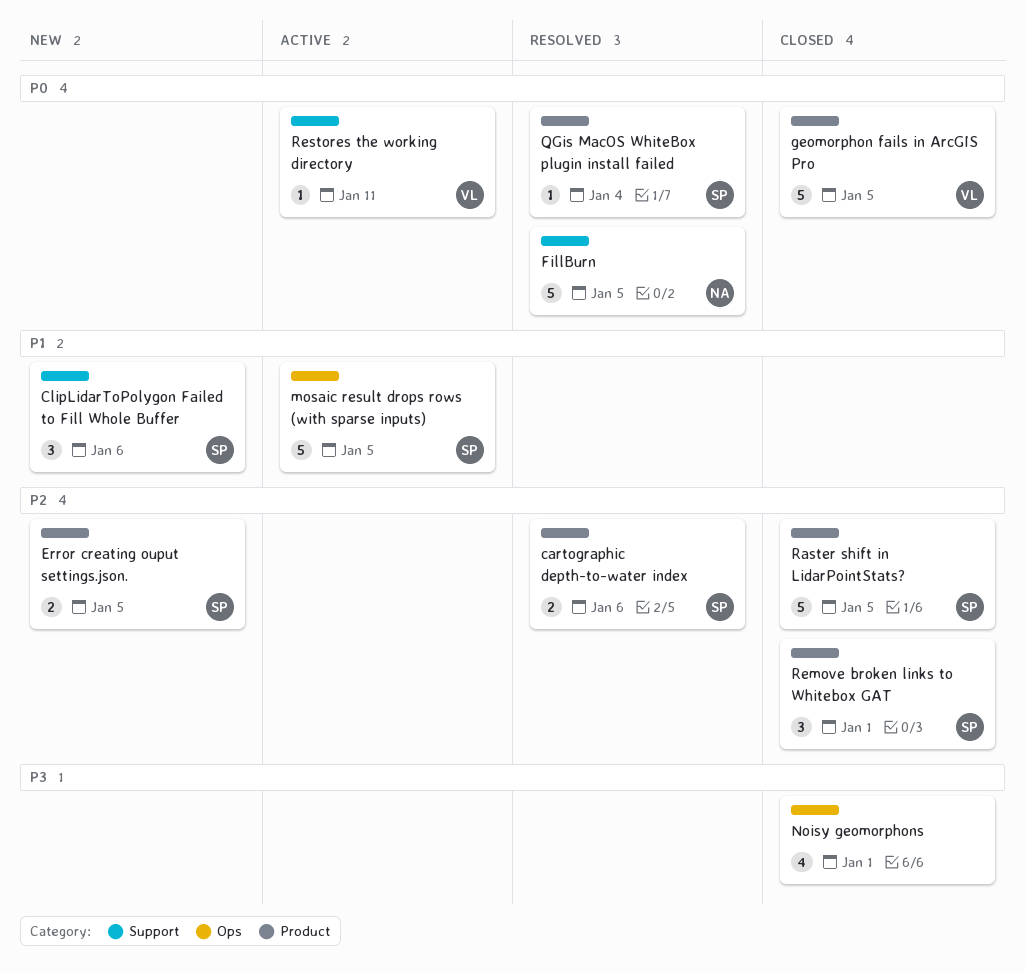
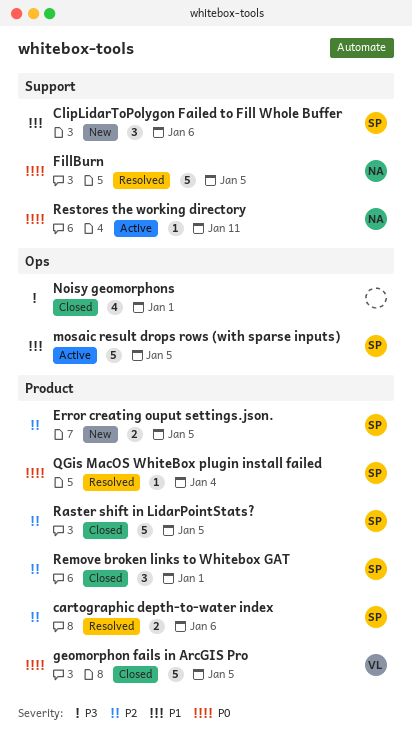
Restores the working directory, owner: VL -> NA

